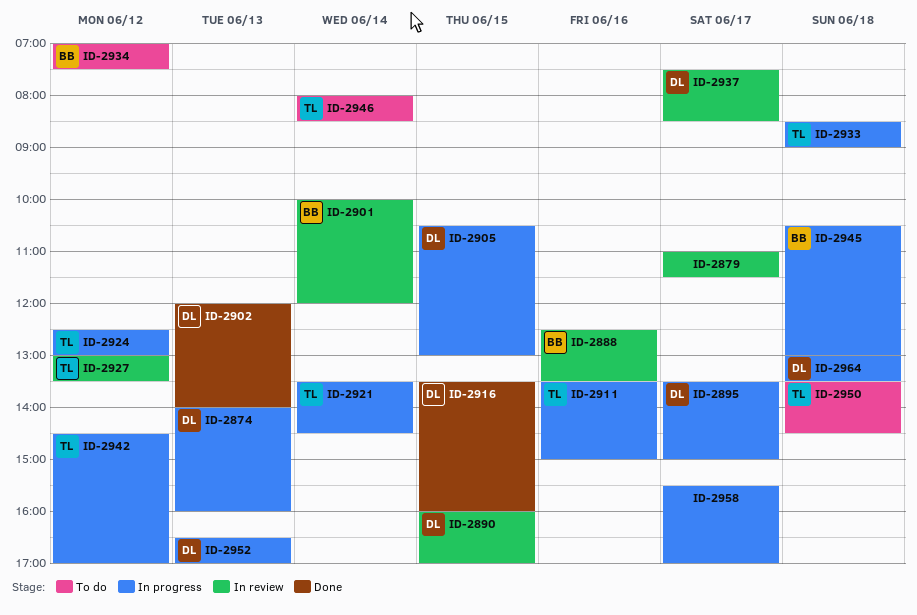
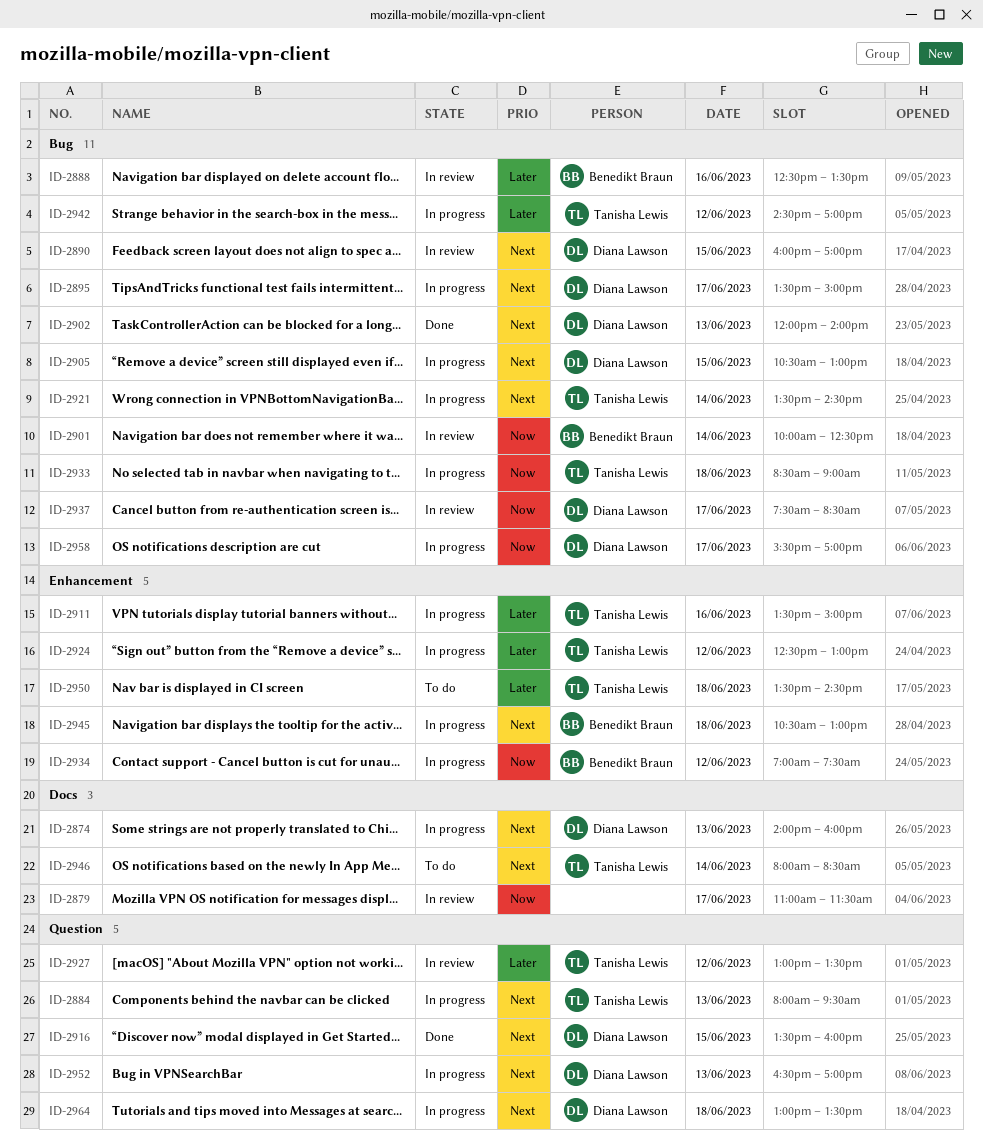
ID-2884: none -> present
ID-2901, ends: 12:00 -> 12:30
ID-2934, status: To do -> In progress
ID-2958, owner: none -> Diana Lawson

